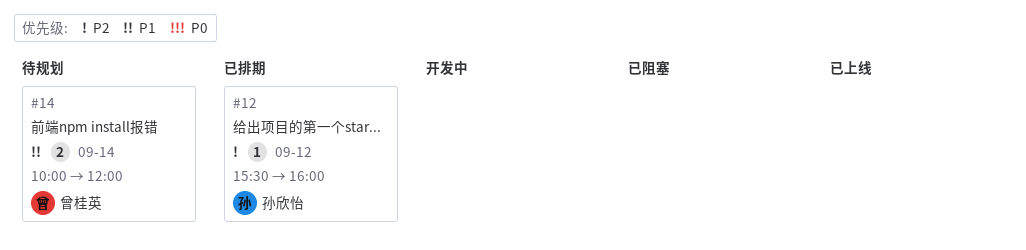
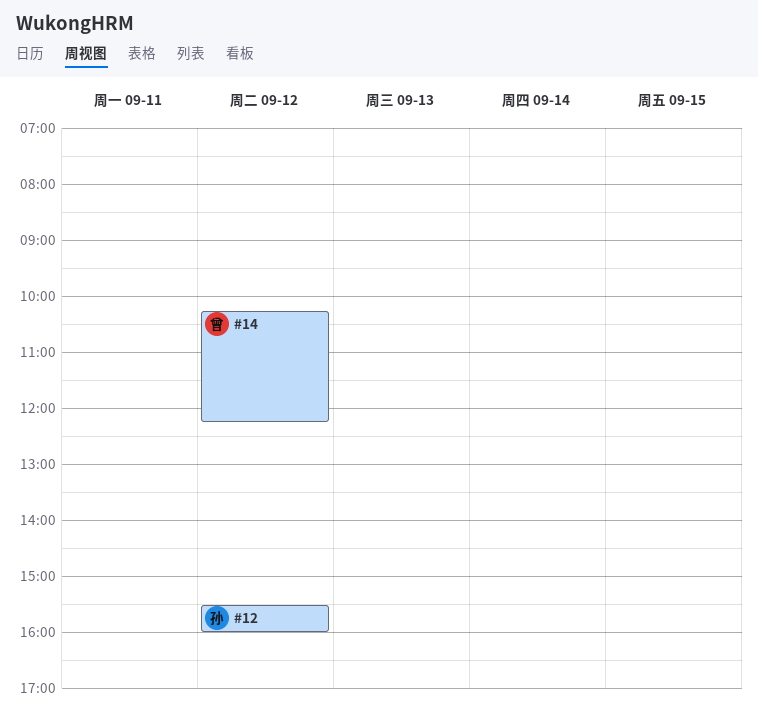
#14, day: Sep 14 -> Sep 12
#14, begins: 10:00 -> 10:15
#14, ends: 12:00 -> 12:15

